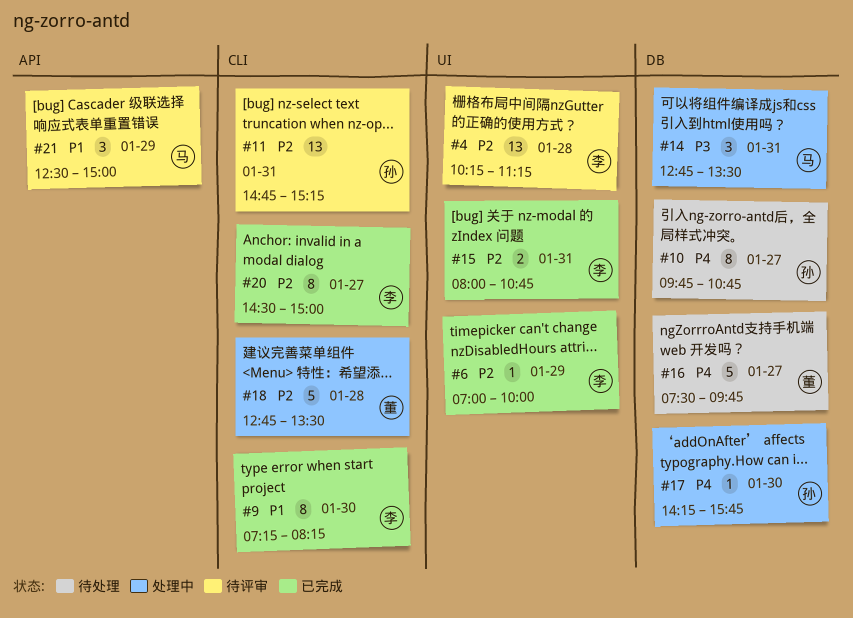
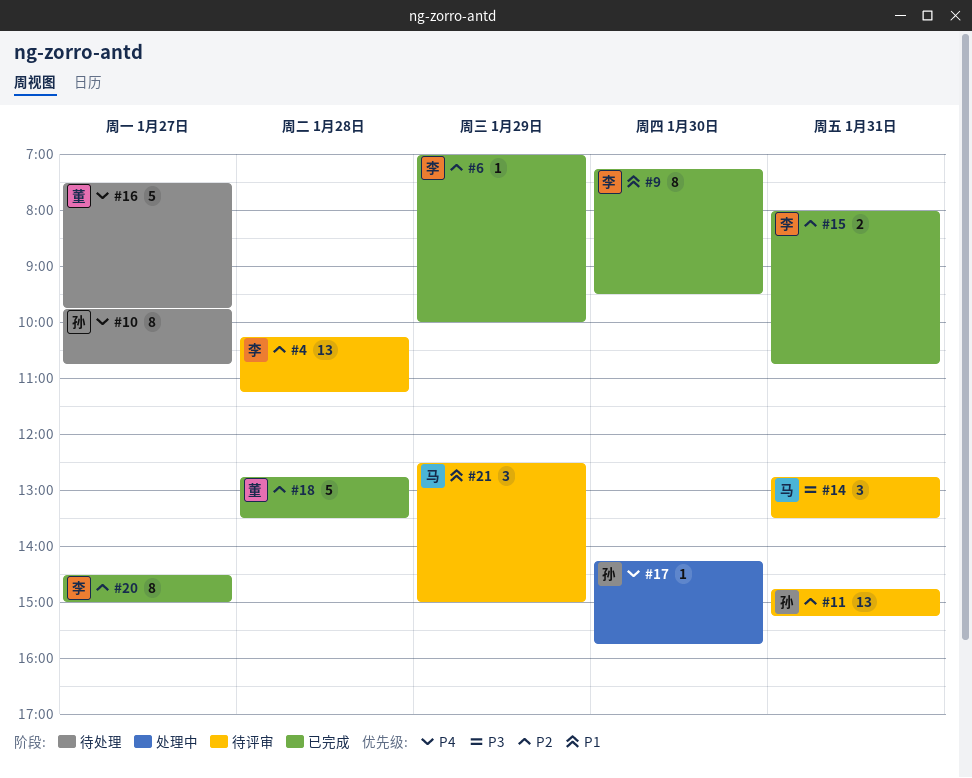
#9, ends: 08:15 -> 09:30
#14, status: 处理中 -> 待评审
#18, status: 处理中 -> 已完成

